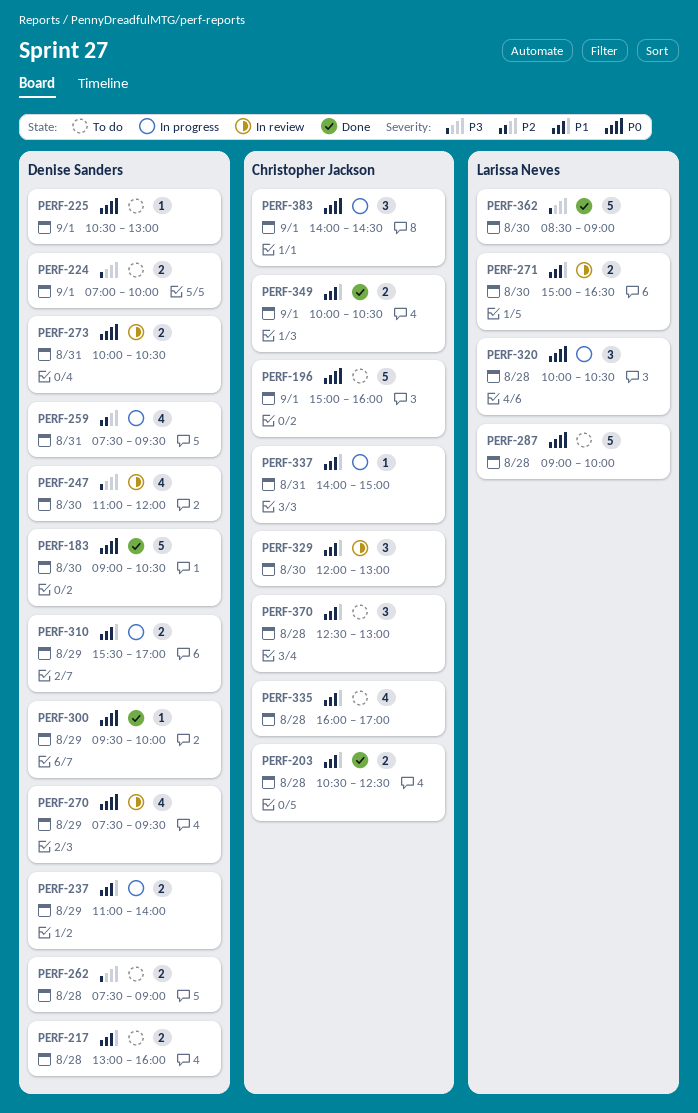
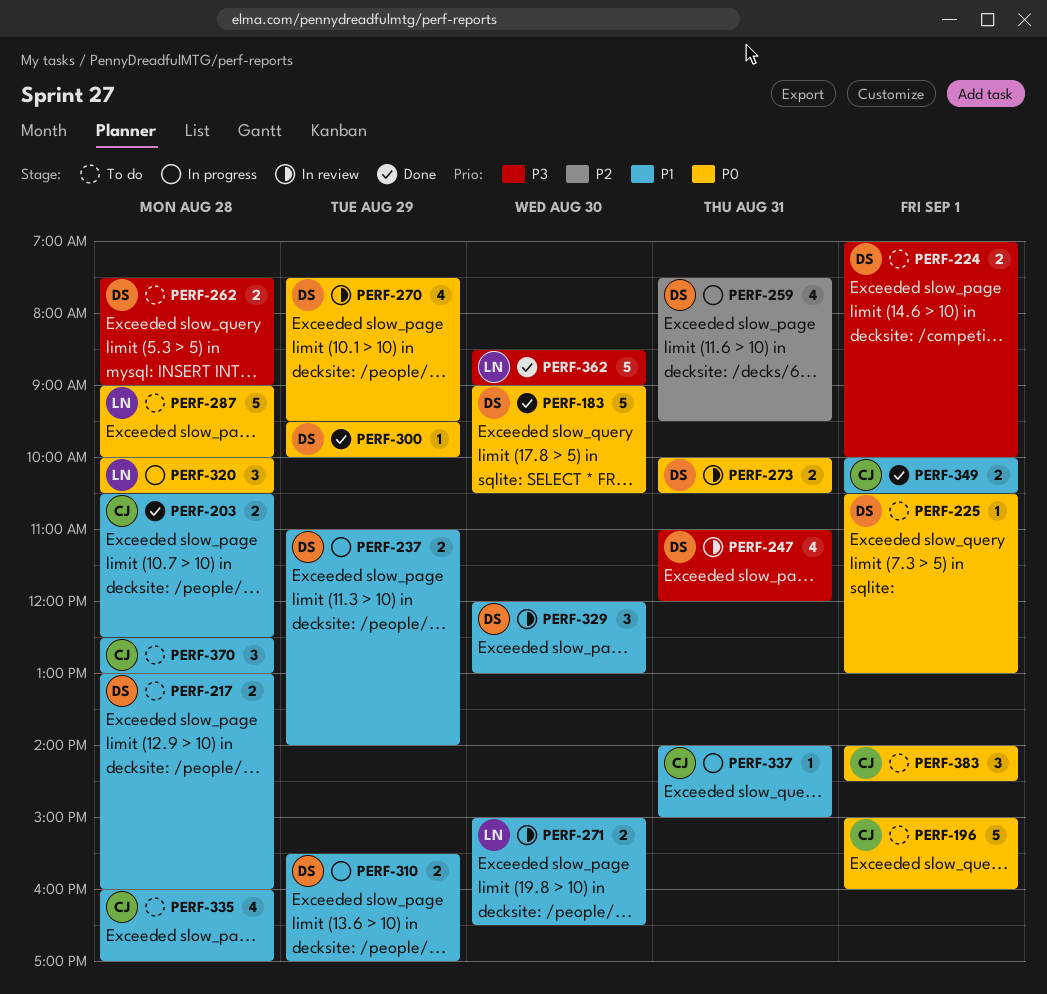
PERF-247, day: Aug 30 -> Aug 31
PERF-329, owner: Christopher Jackson -> Denise Sanders
PERF-383, status: In progress -> To do

